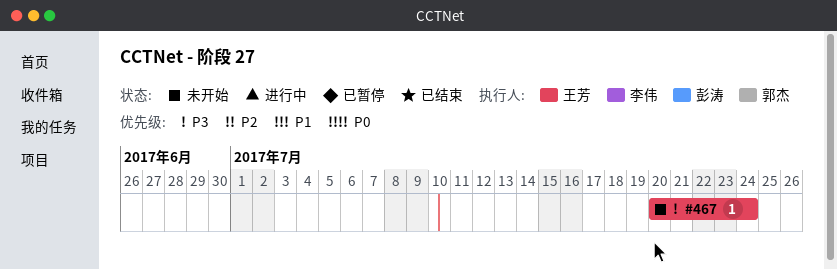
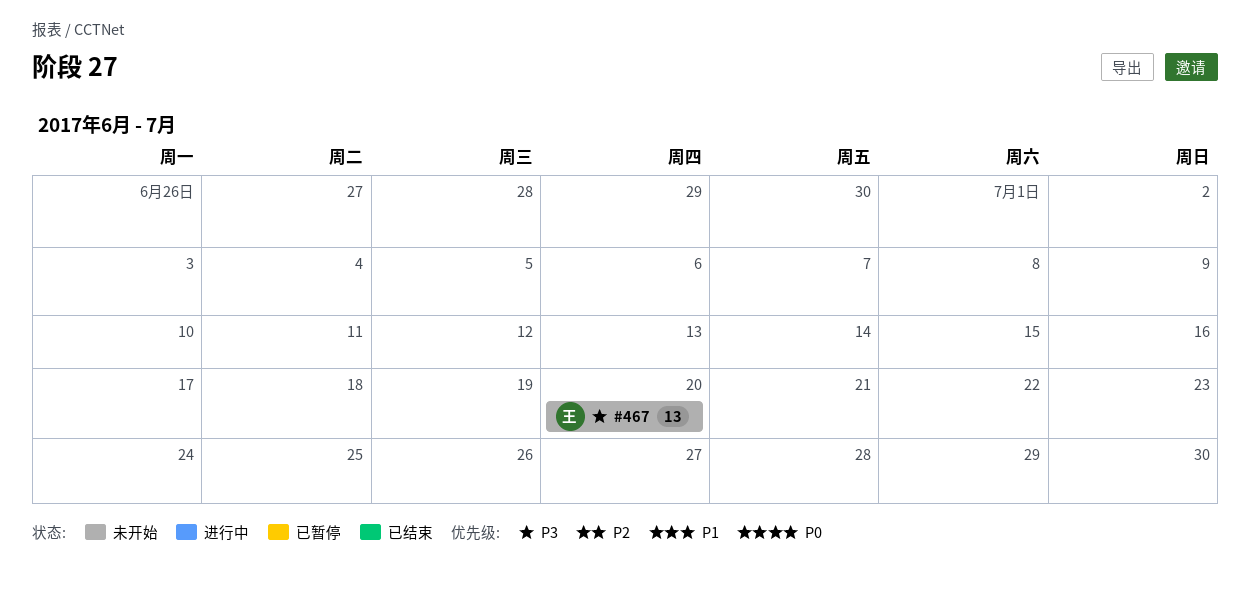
#467, estimate: 1 -> 13
#467, due: Jul 24 -> Jul 20

